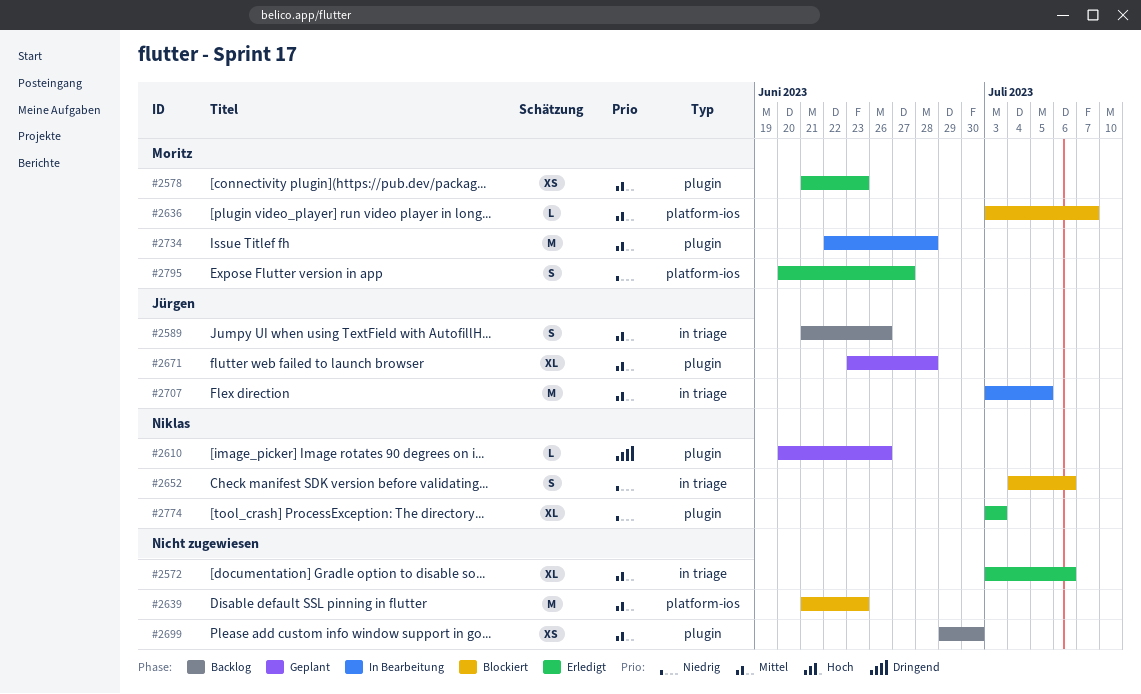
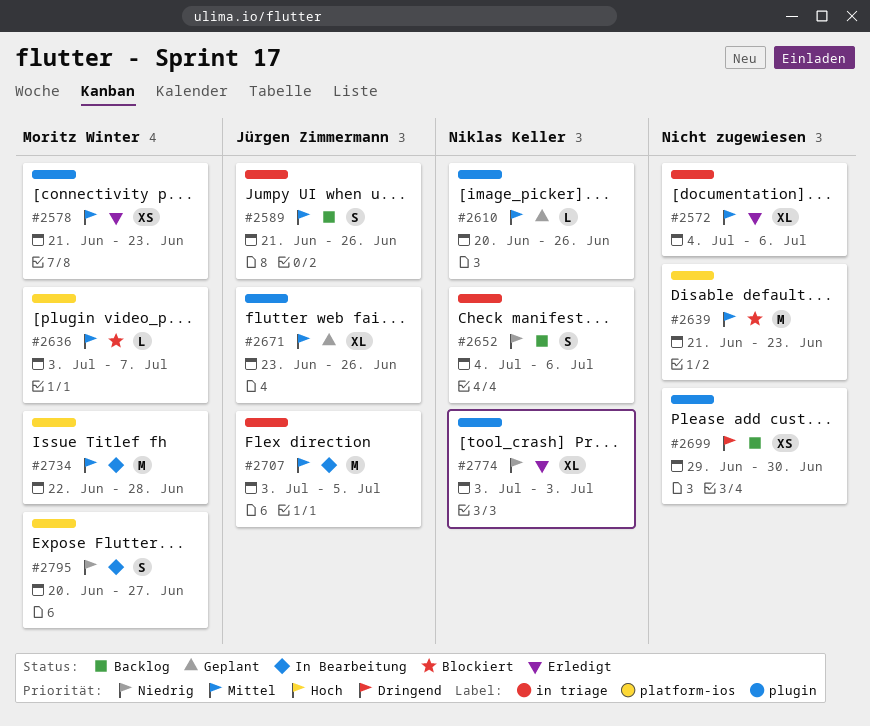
#2572, start: Jul 3 -> Jul 4
#2610, priority: Dringend -> Mittel
#2652, status: Blockiert -> Backlog
#2671, due: Jun 28 -> Jun 26
#2699, priority: Mittel -> Dringend
#2734, label: plugin -> platform-ios
#2795, status: Erledigt -> In Bearbeitung

